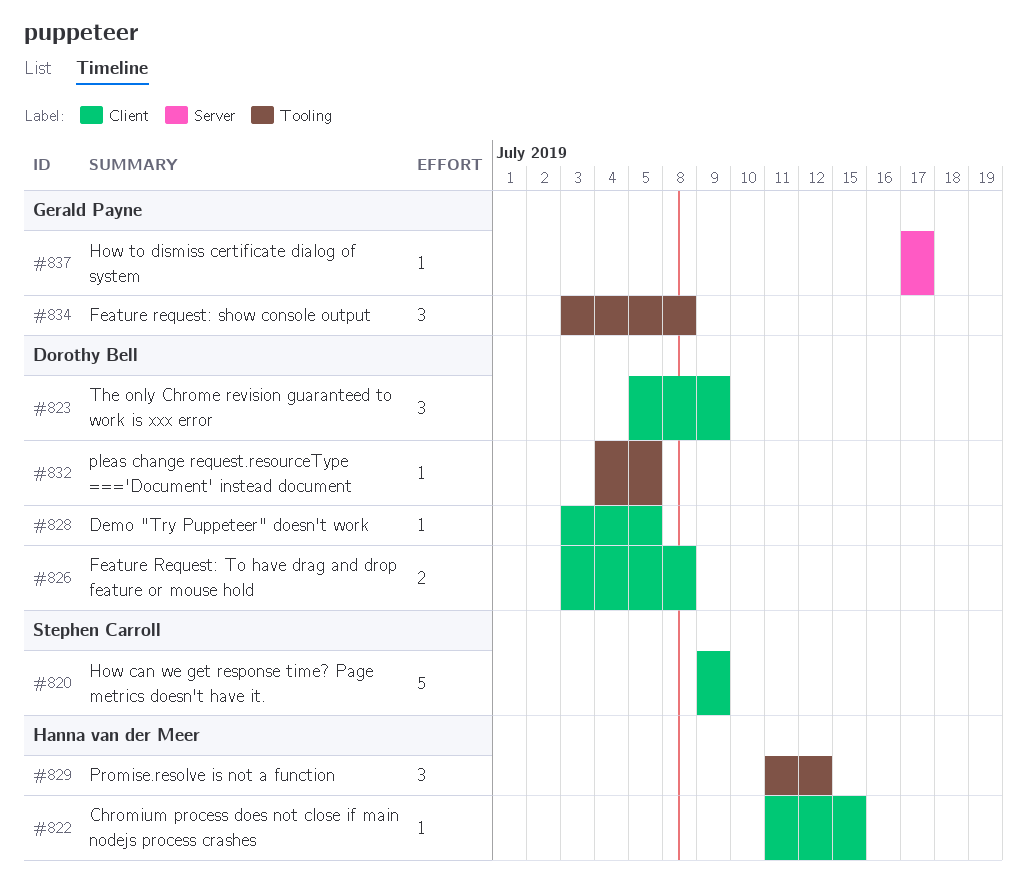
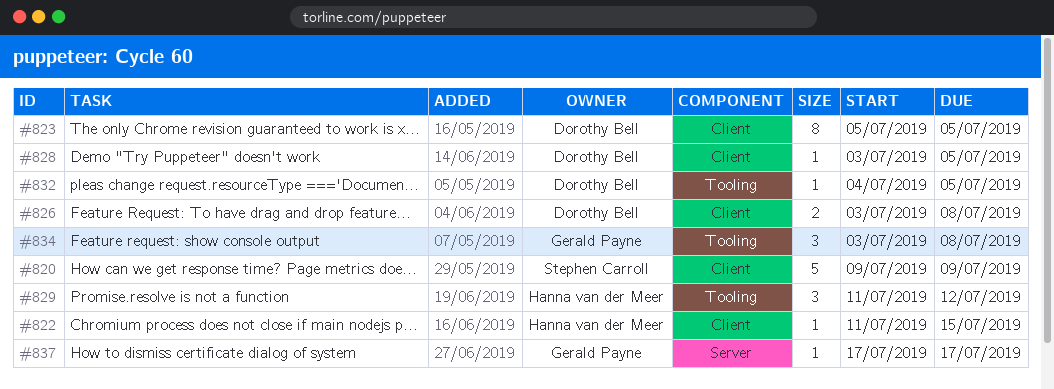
#823, estimate: 3 -> 8
#823, due: Jul 9 -> Jul 5

